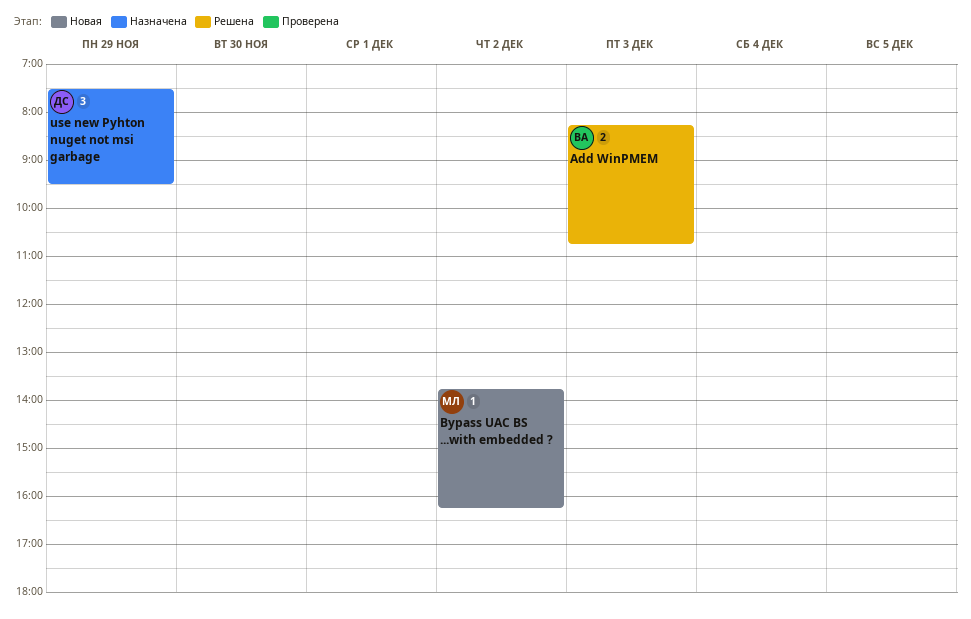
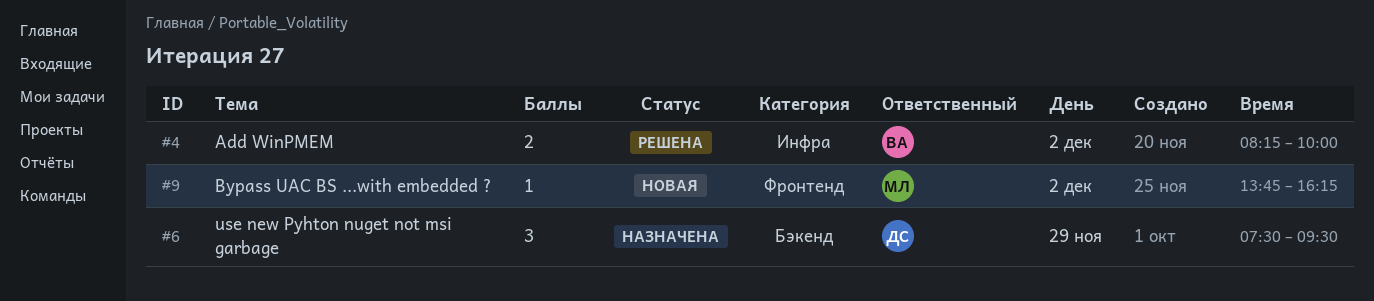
Add WinPMEM, day: Dec 3 -> Dec 2
Add WinPMEM, ends: 10:45 -> 10:00

